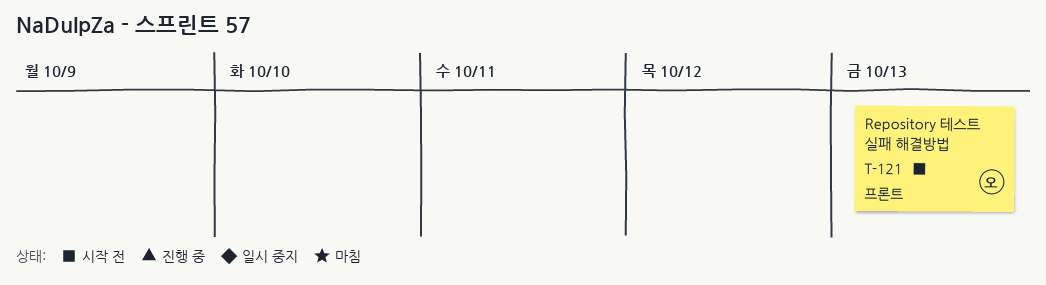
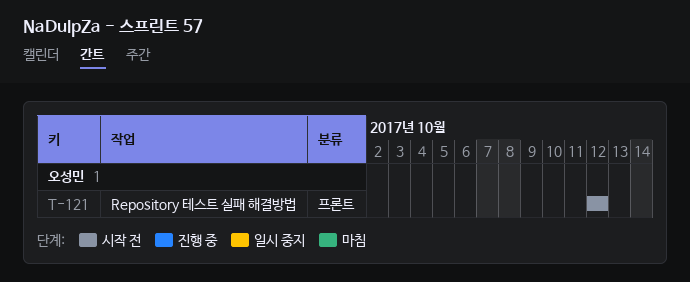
T-121, due: Oct 13 -> Oct 12

